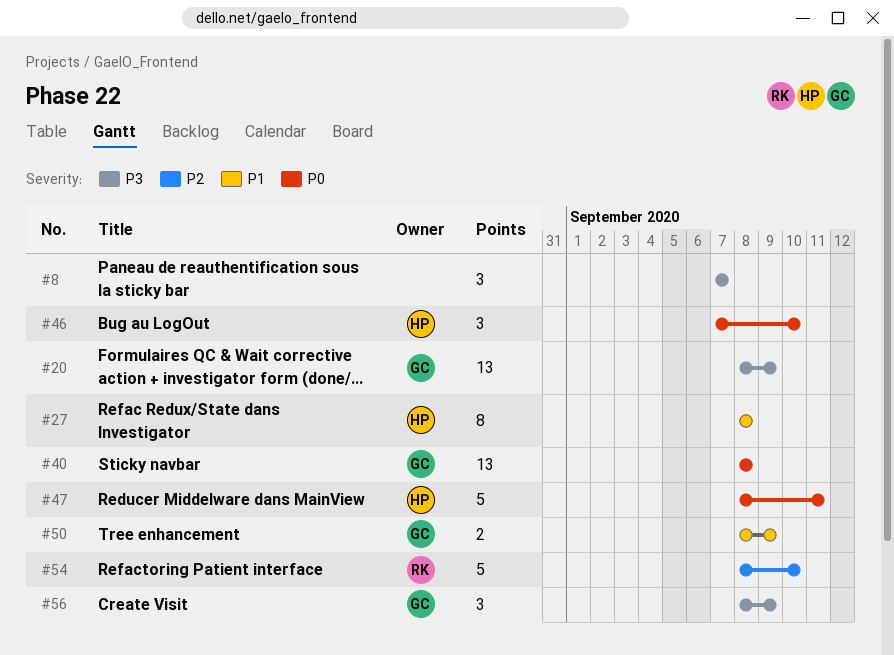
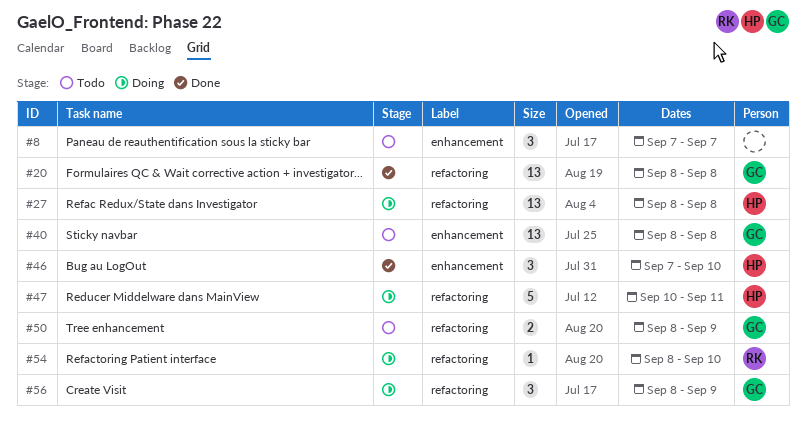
#20, due: Sep 9 -> Sep 8
#27, estimate: 8 -> 13
#47, start: Sep 8 -> Sep 10
#54, estimate: 5 -> 1

